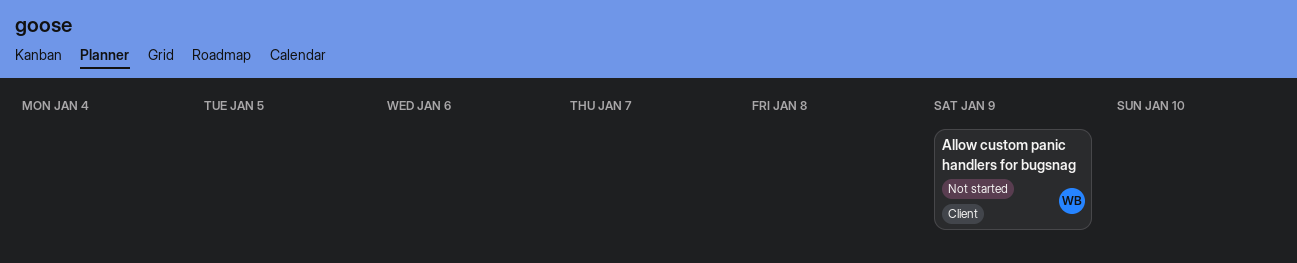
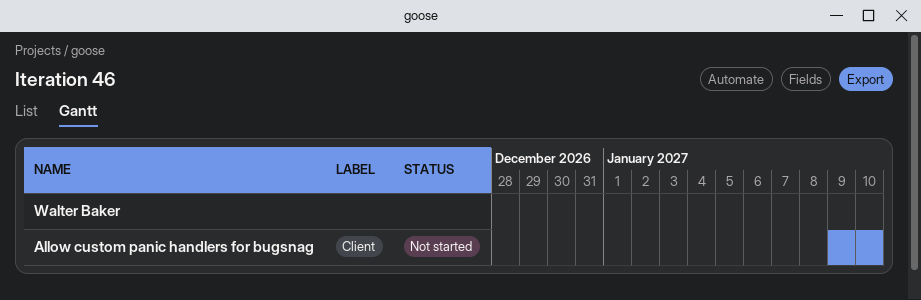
Allow custom panic handlers for bugsnag, due: Jan 9 -> Jan 10

